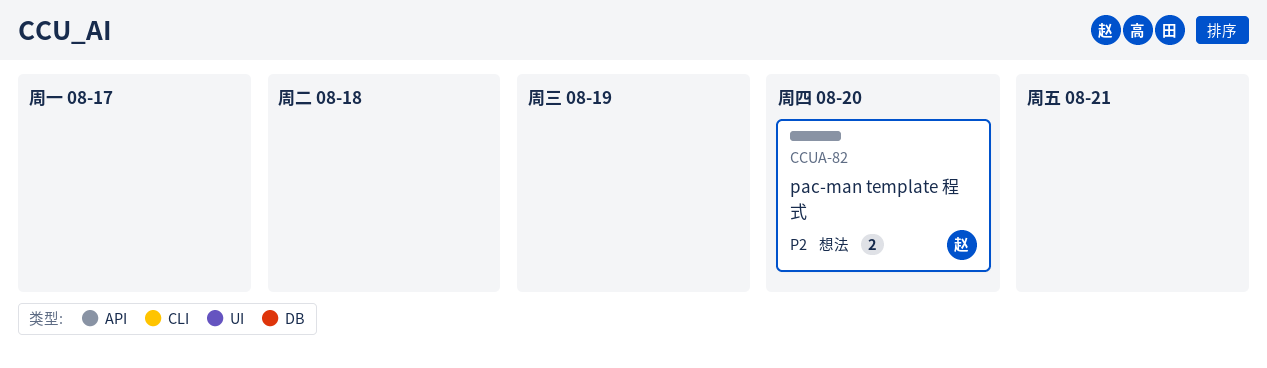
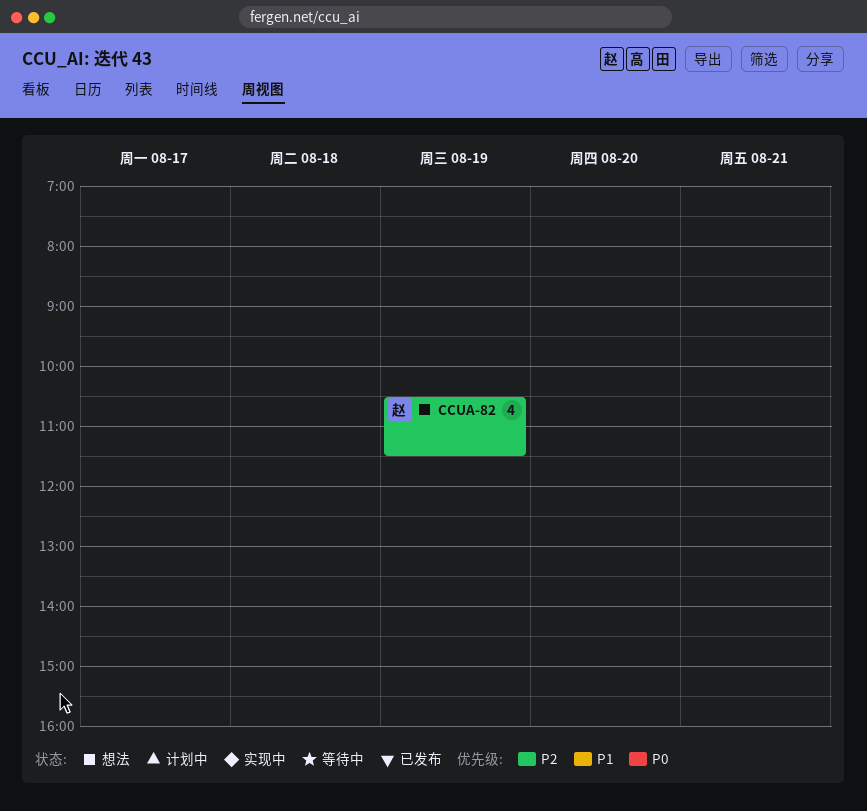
CCUA-82, estimate: 2 -> 4
CCUA-82, day: Aug 20 -> Aug 19

